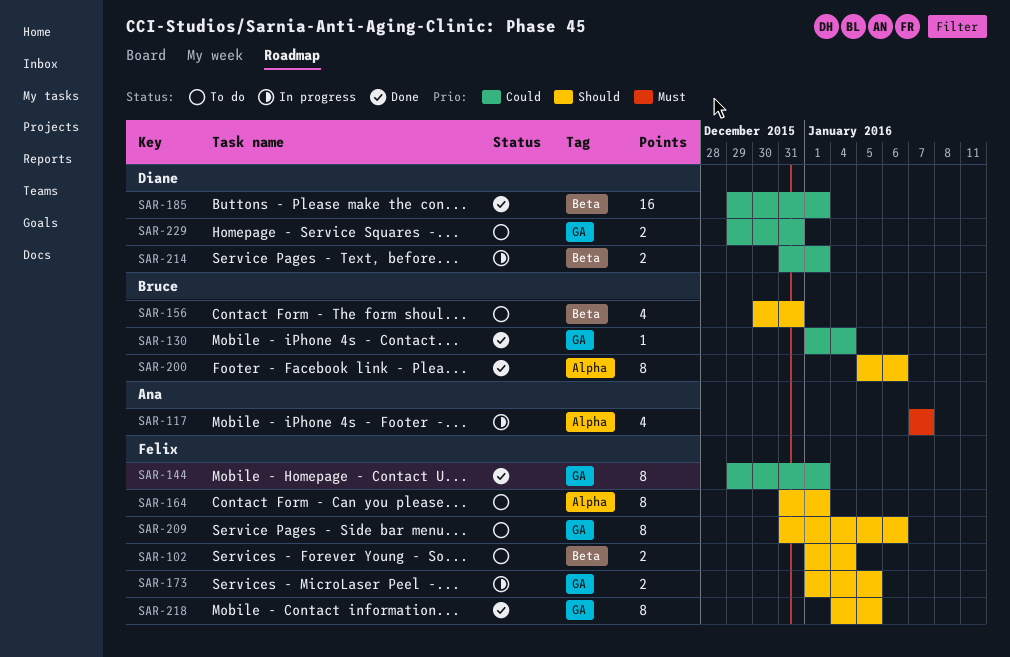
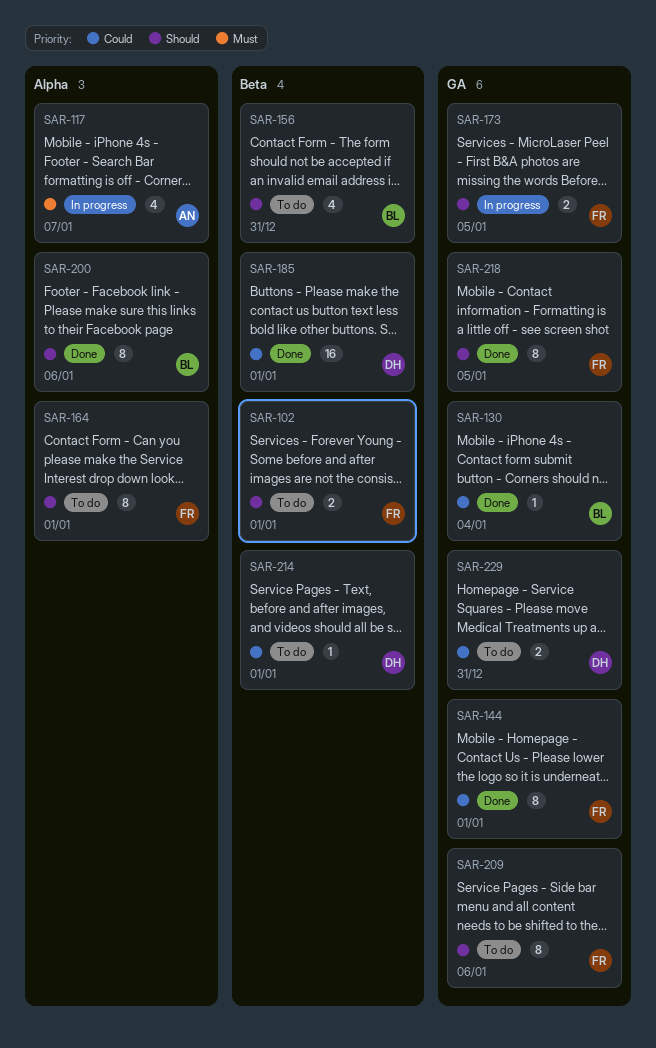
SAR-102, due: Jan 4 -> Jan 1
SAR-214, status: In progress -> To do
SAR-214, estimate: 2 -> 1

